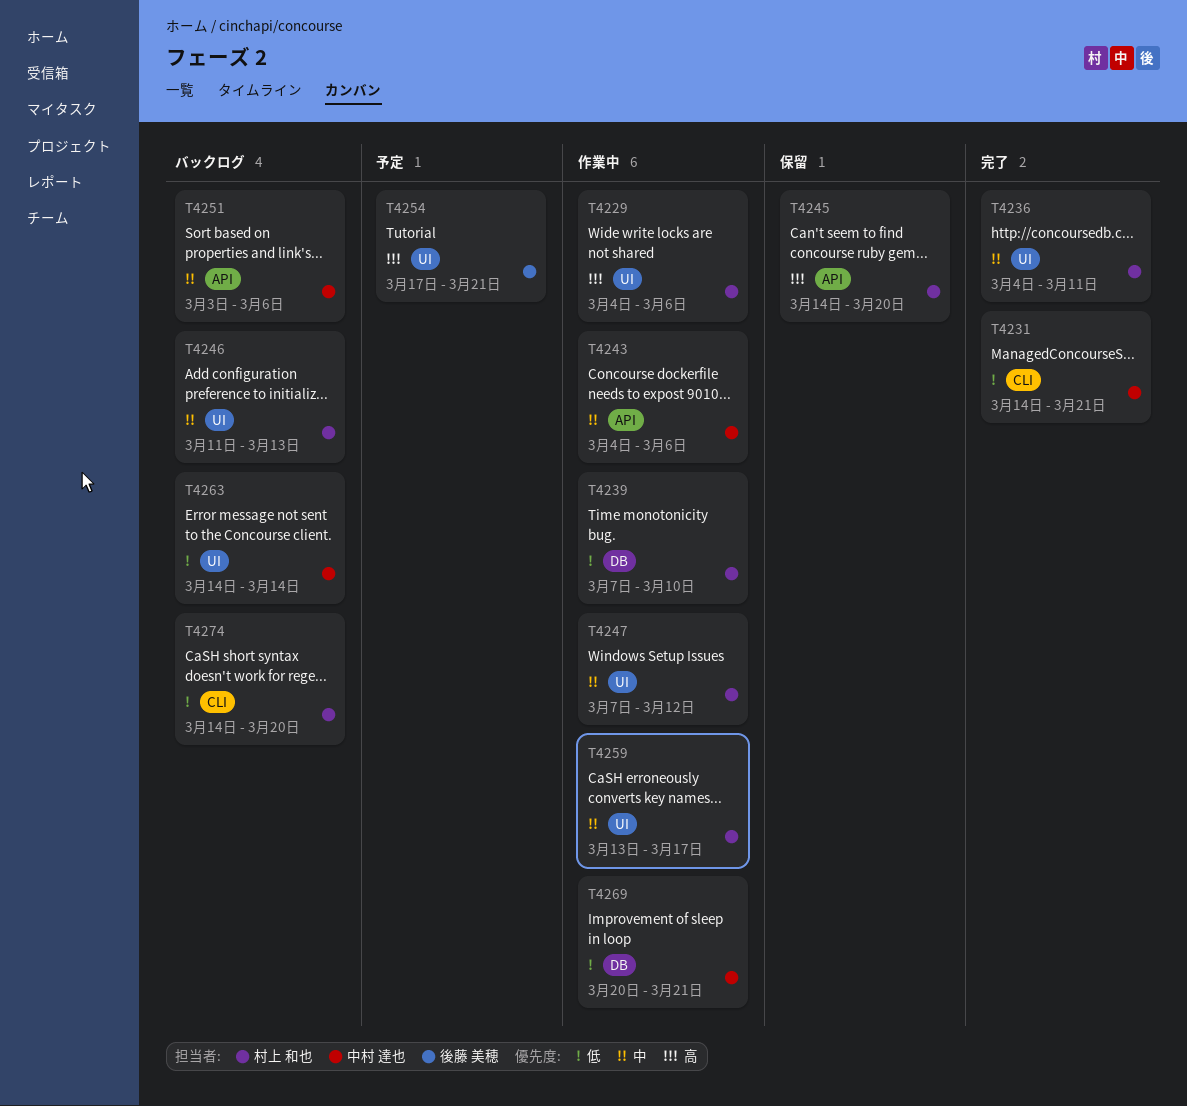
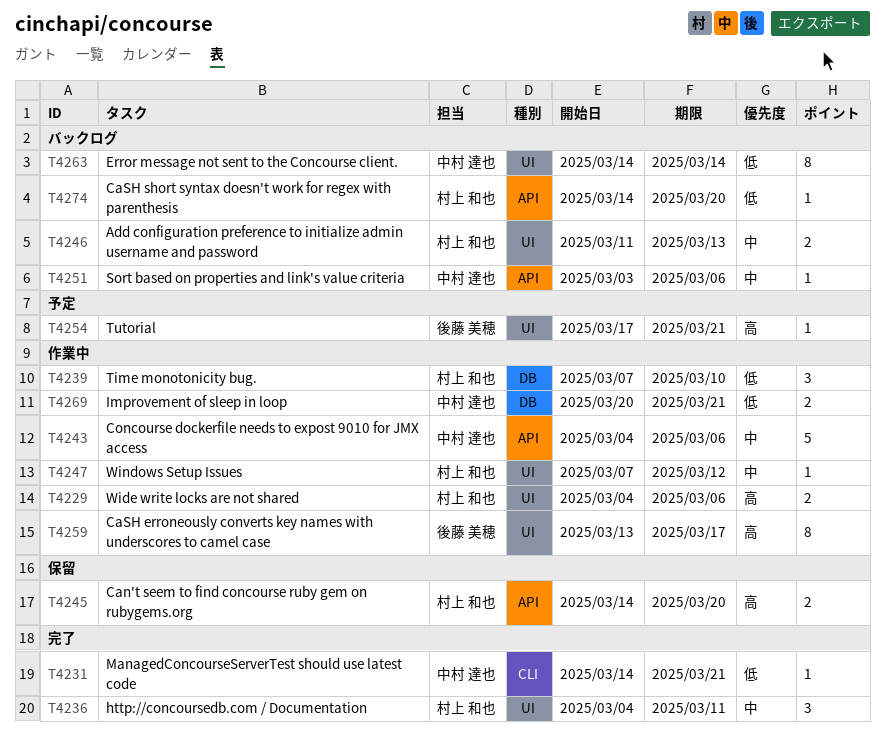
T4259, owner: 村上 和也 -> 後藤 美穂
T4259, priority: 中 -> 高
T4274, label: CLI -> API

